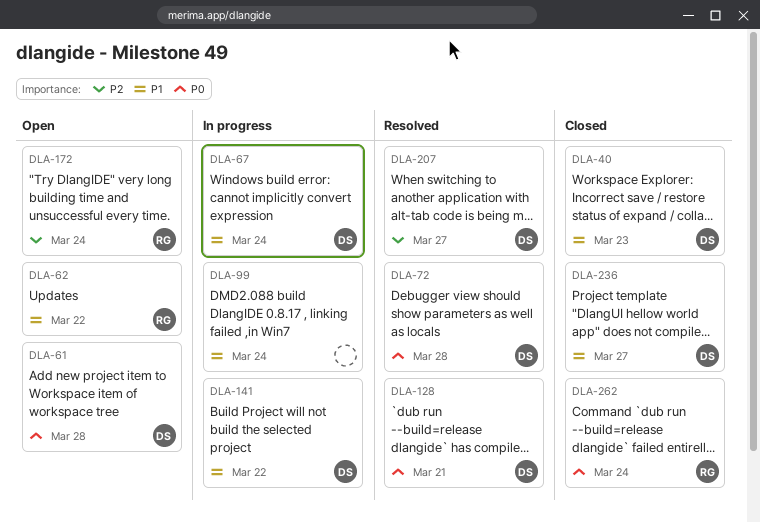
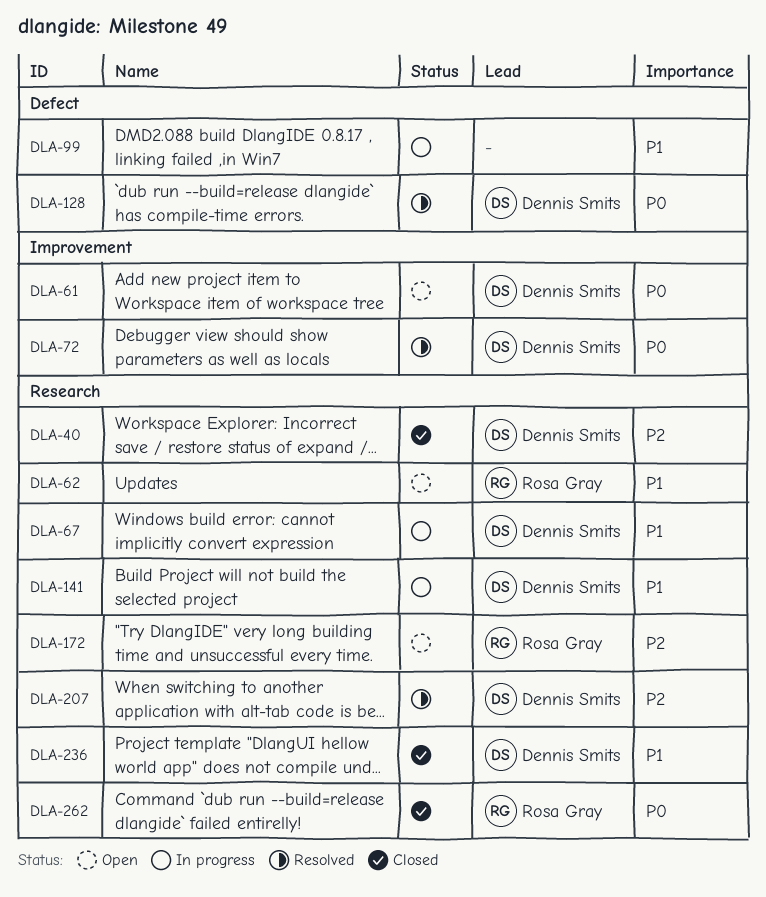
DLA-40, priority: P1 -> P2

